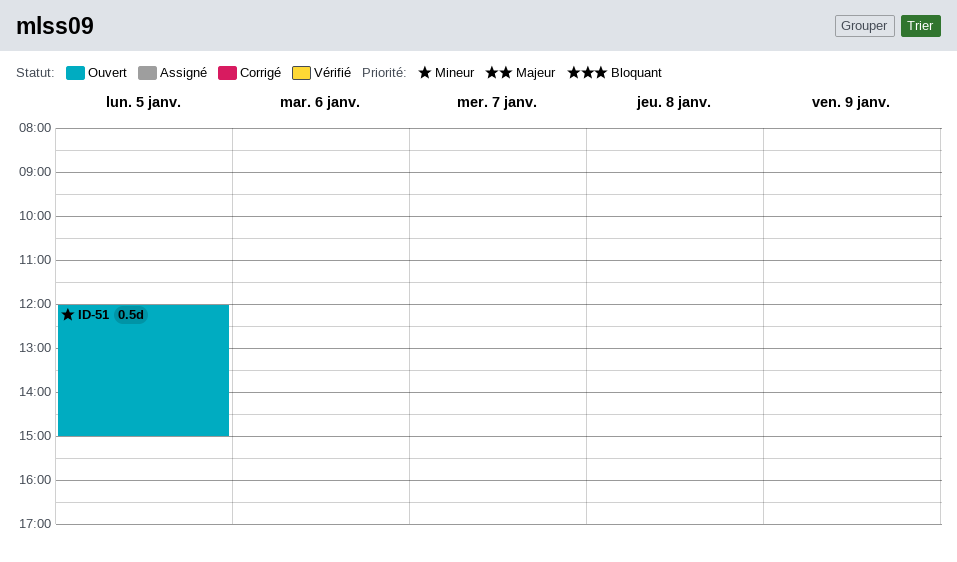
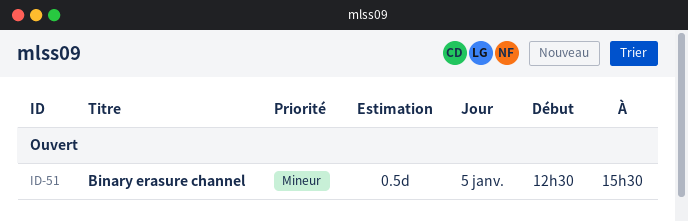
ID-51, begins: 12:00 -> 12:30
ID-51, ends: 15:00 -> 15:30

